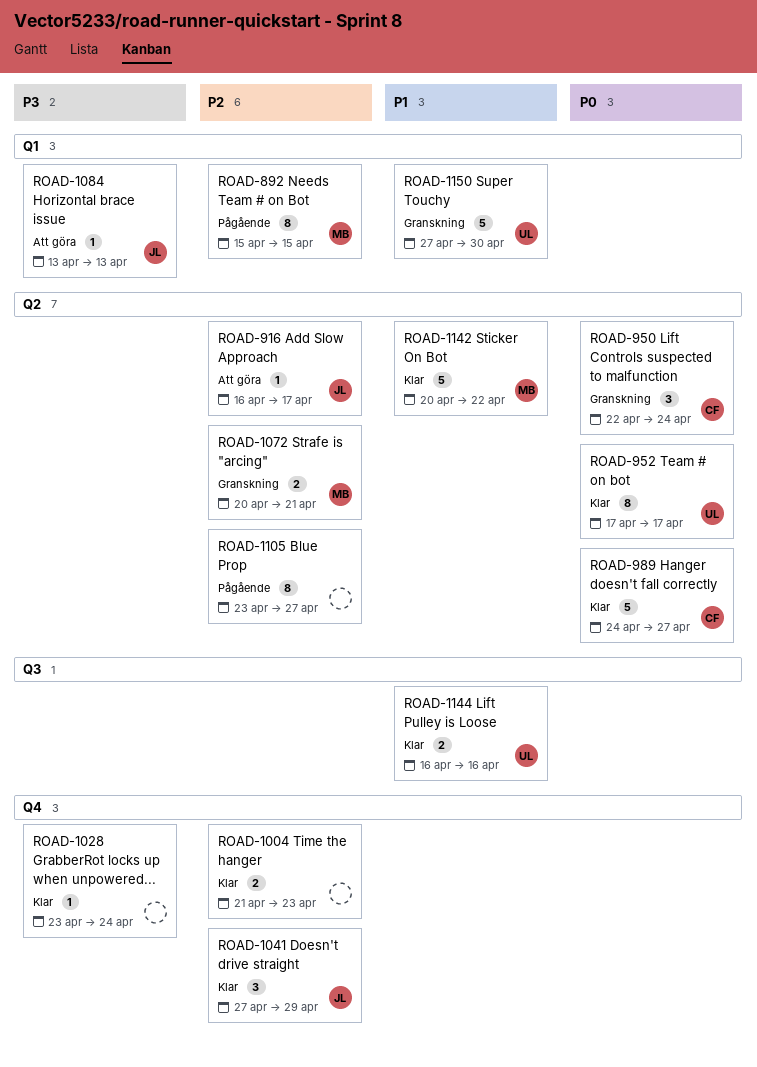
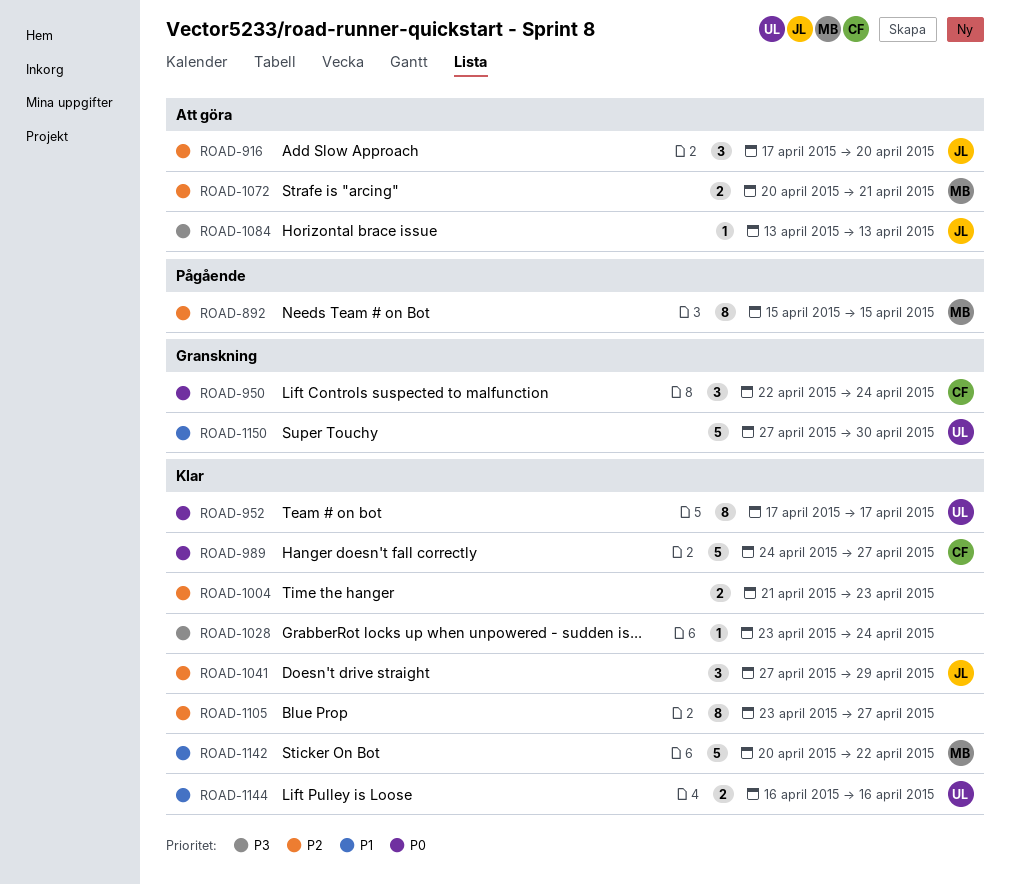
ROAD-916, estimate: 1 -> 3
ROAD-916, start: Apr 16 -> Apr 17
ROAD-916, due: Apr 17 -> Apr 20
ROAD-1072, status: Granskning -> Att göra
ROAD-1105, status: Pågående -> Klar

